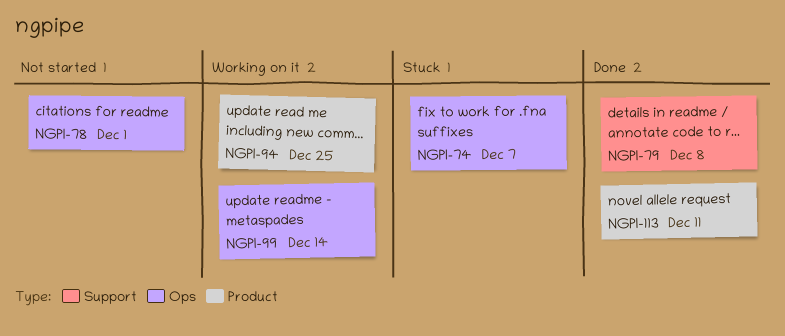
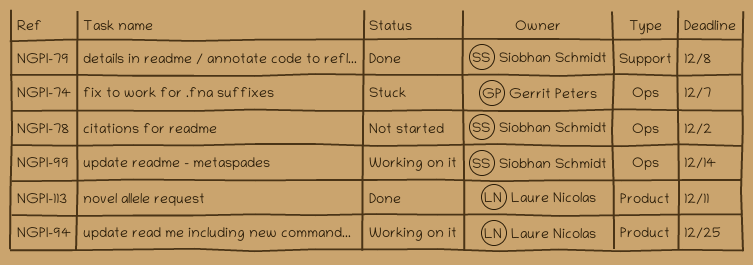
NGPI-78, due: Dec 1 -> Dec 2

